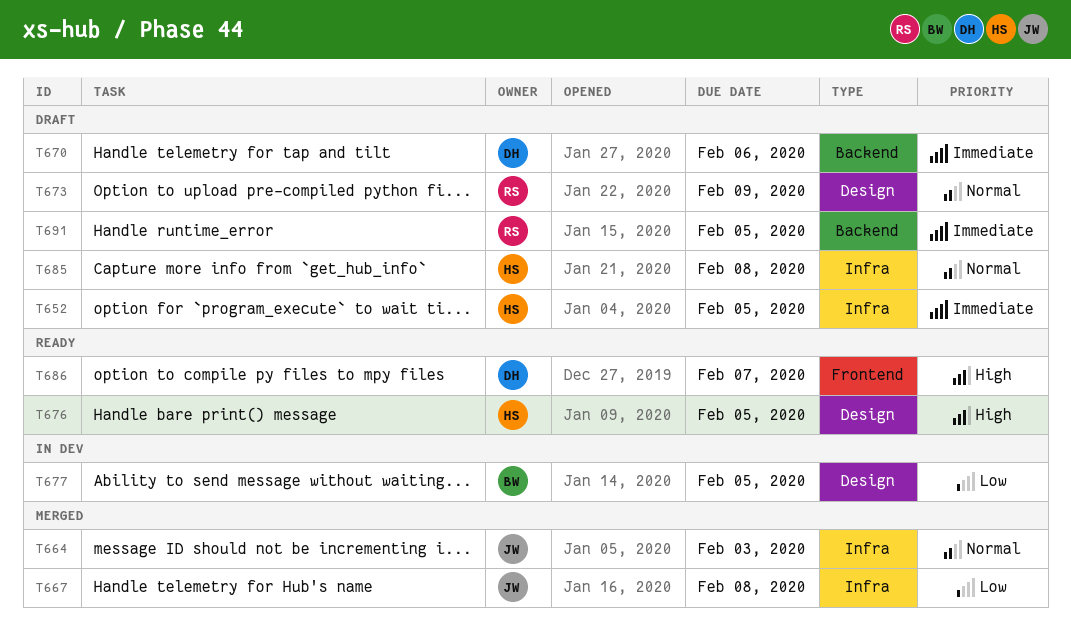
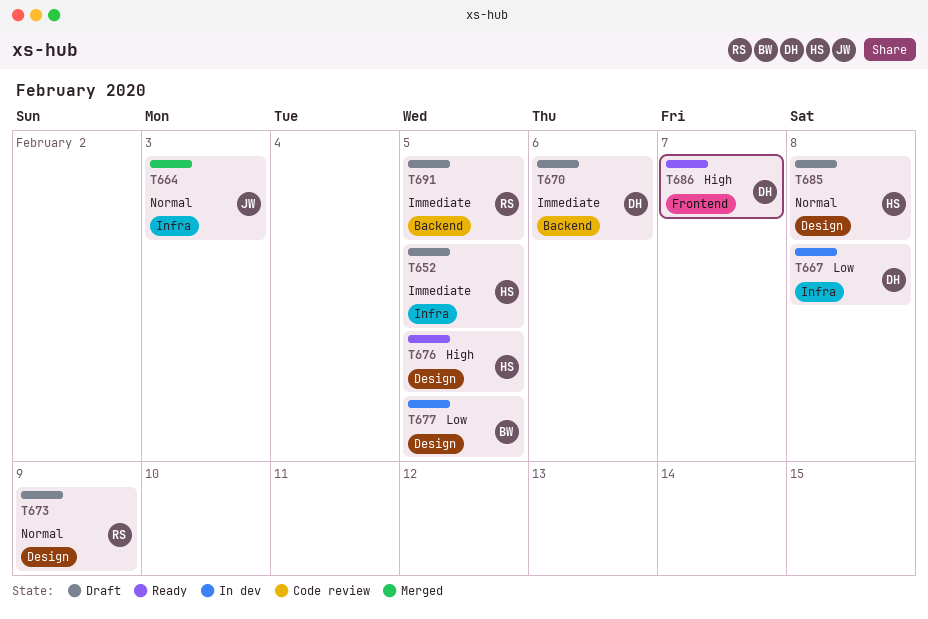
T667, status: Merged -> In dev
T667, owner: JW -> DH
T685, label: Infra -> Design

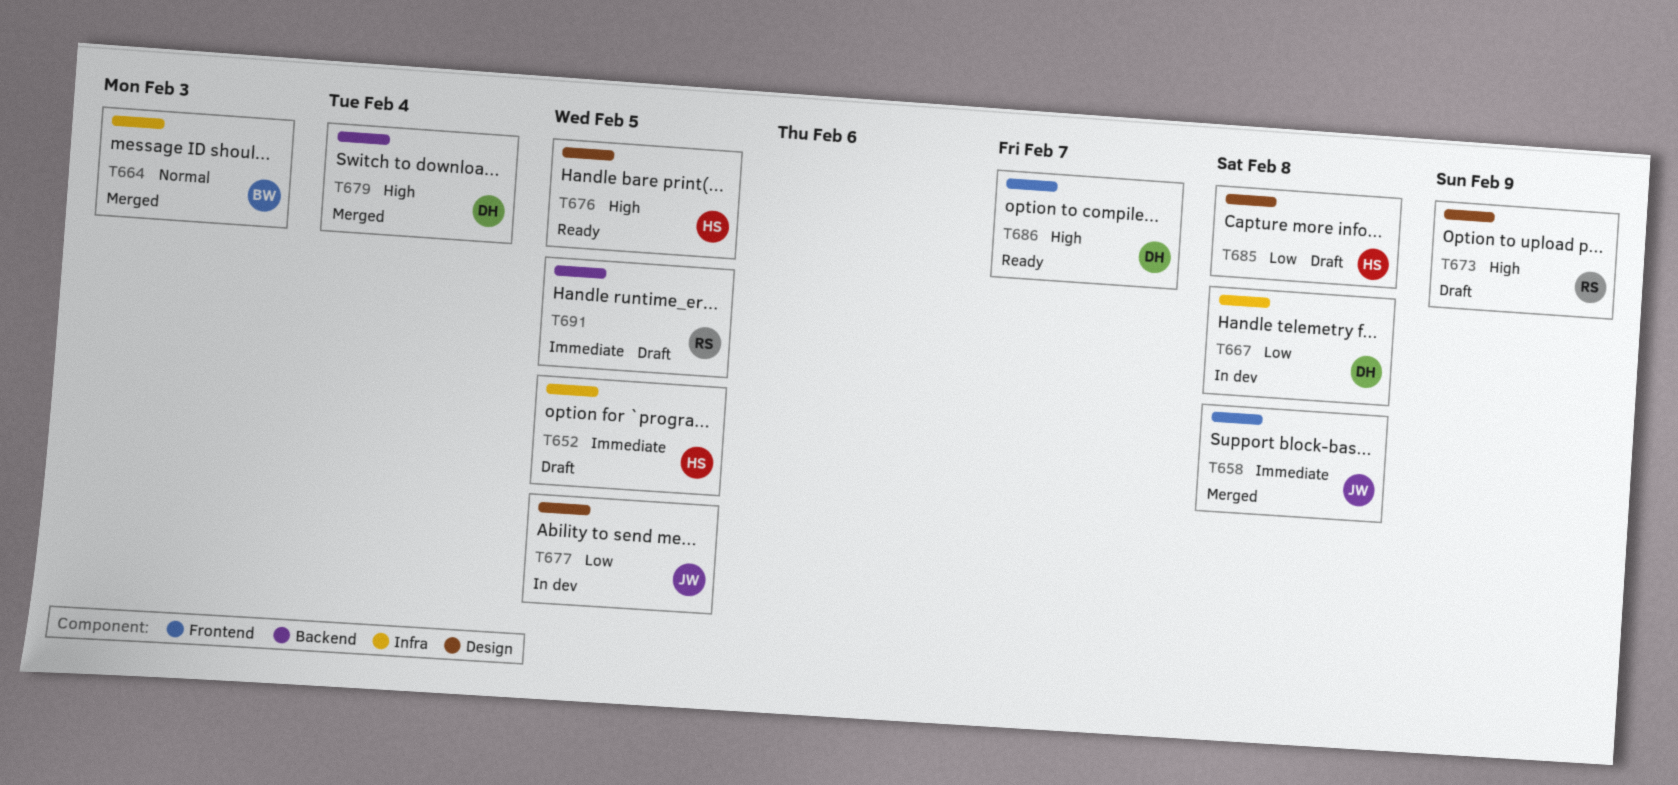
T658: none -> present
T664, owner: JW -> BW
T670: present -> none
T673, priority: Normal -> High
T677, owner: BW -> JW
T679: none -> present
T685, priority: Normal -> Low

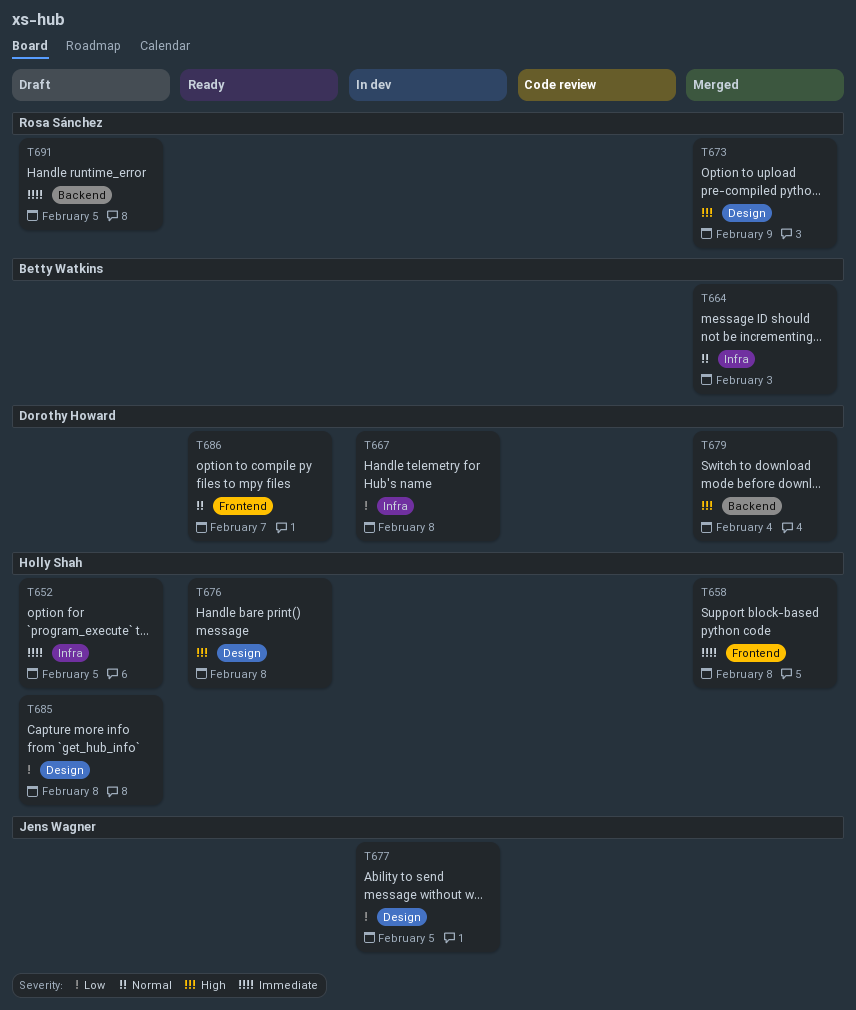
T658, owner: Jens Wagner -> Holly Shah
T673, status: Draft -> Merged
T676, due: Feb 5 -> Feb 8
T686, priority: High -> Normal

